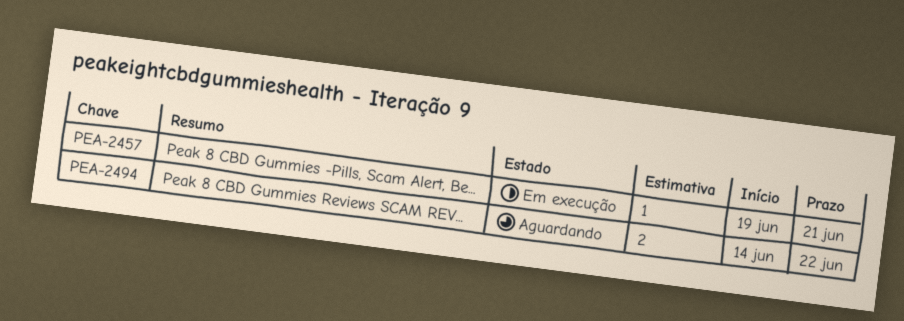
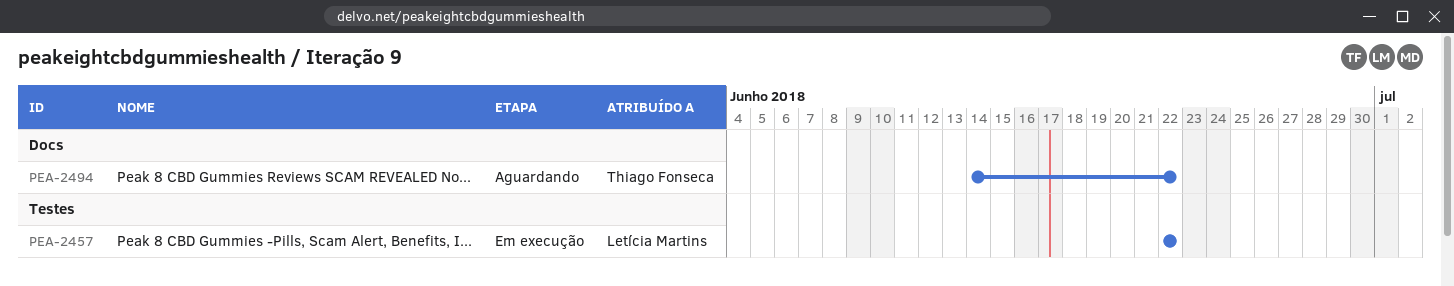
PEA-2457, start: Jun 19 -> Jun 22
PEA-2457, due: Jun 21 -> Jun 22

